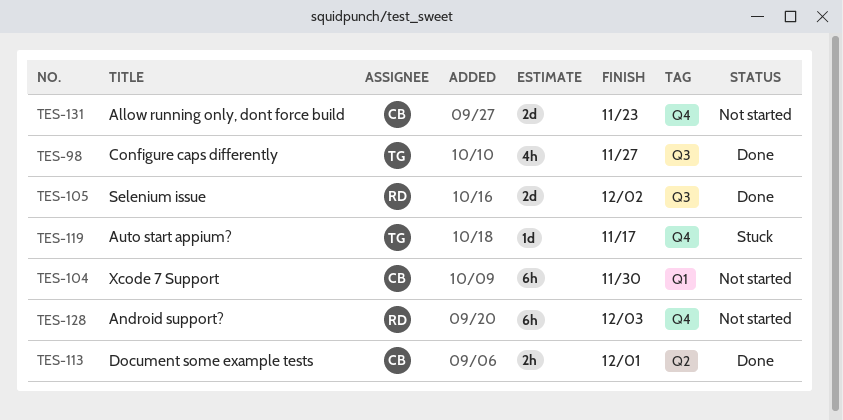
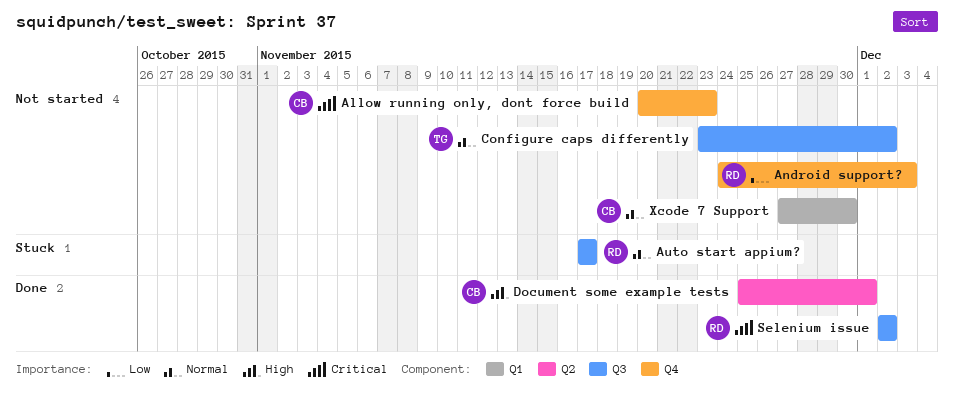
Auto start appium?, owner: TG -> RD
Auto start appium?, label: Q4 -> Q3
Configure caps differently, status: Done -> Not started
Configure caps differently, due: Nov 27 -> Dec 2

